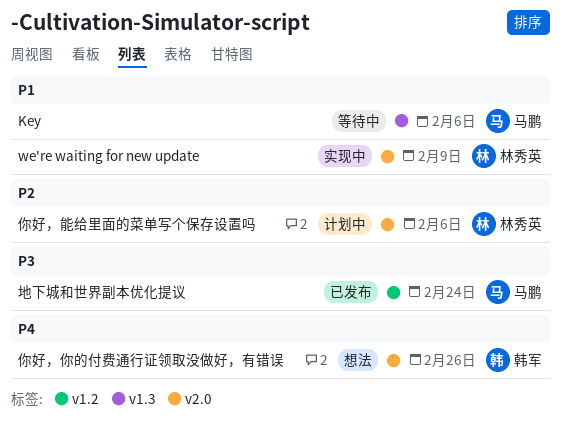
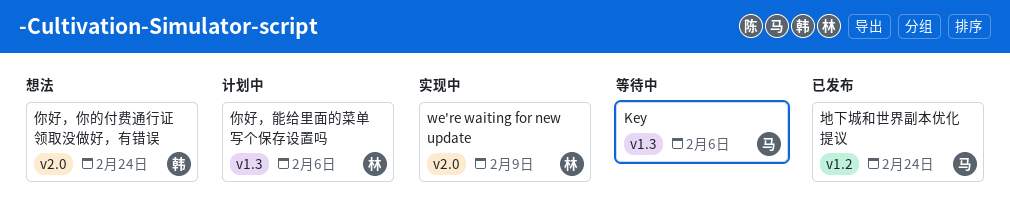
你好，你的付费通行证领取没做好，有错误, due: Feb 26 -> Feb 24
你好，能给里面的菜单写个保存设置吗, label: v2.0 -> v1.3

